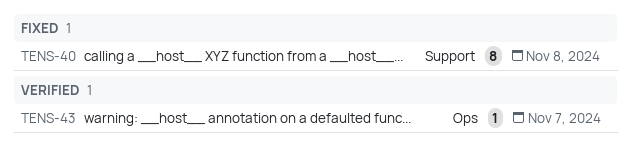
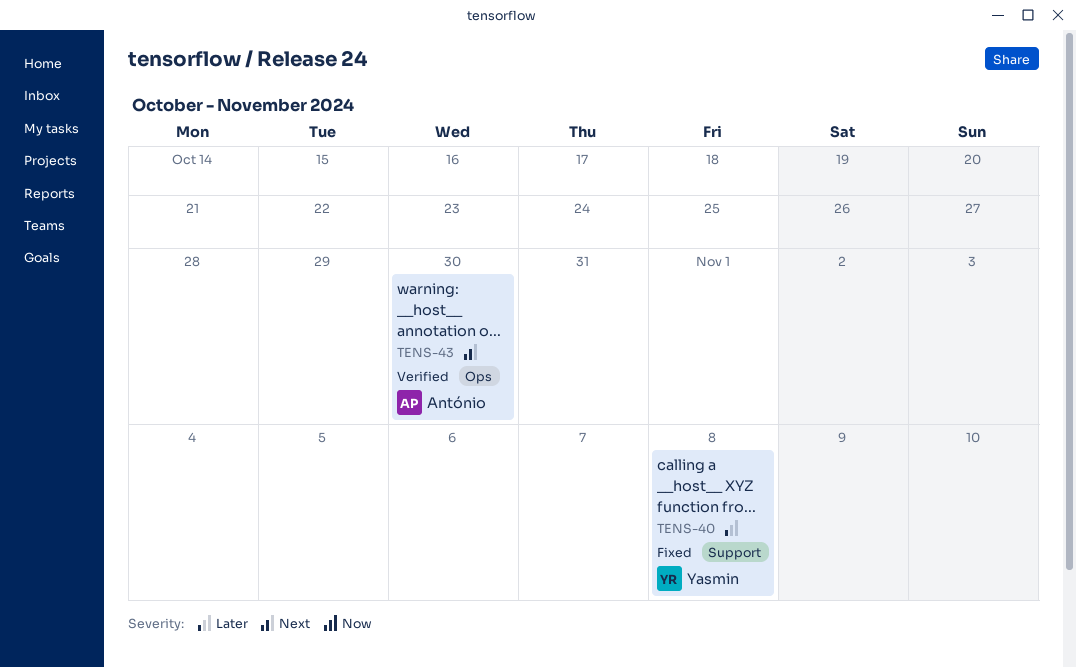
TENS-43, due: Nov 7 -> Oct 30

